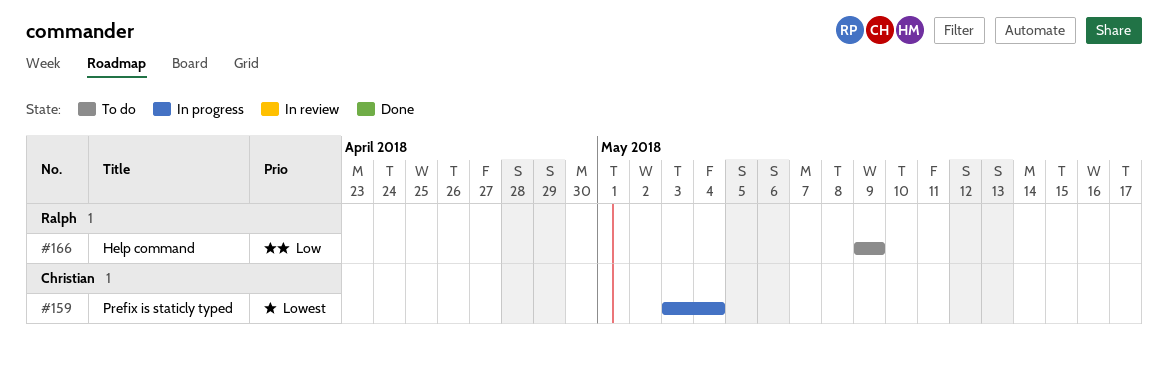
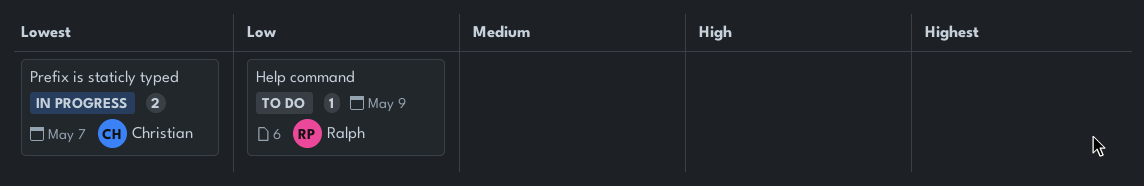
Prefix is staticly typed, due: May 4 -> May 7

